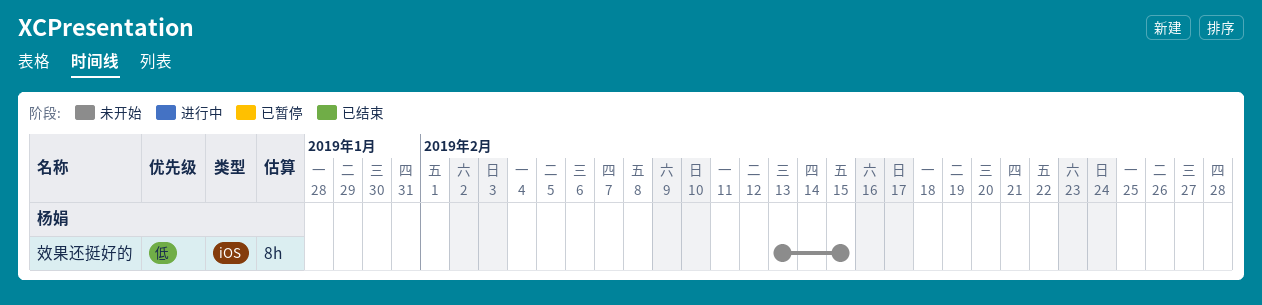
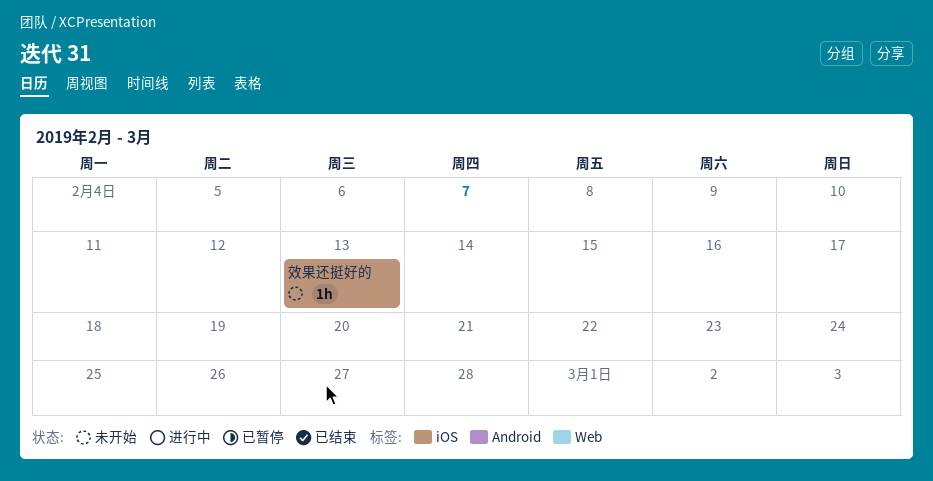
效果还挺好的, estimate: 8h -> 1h
效果还挺好的, due: Feb 15 -> Feb 13

